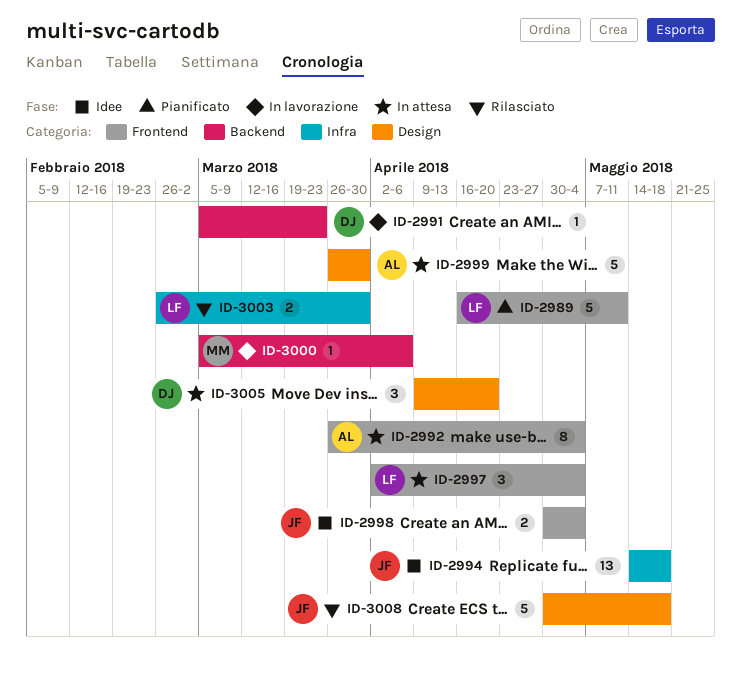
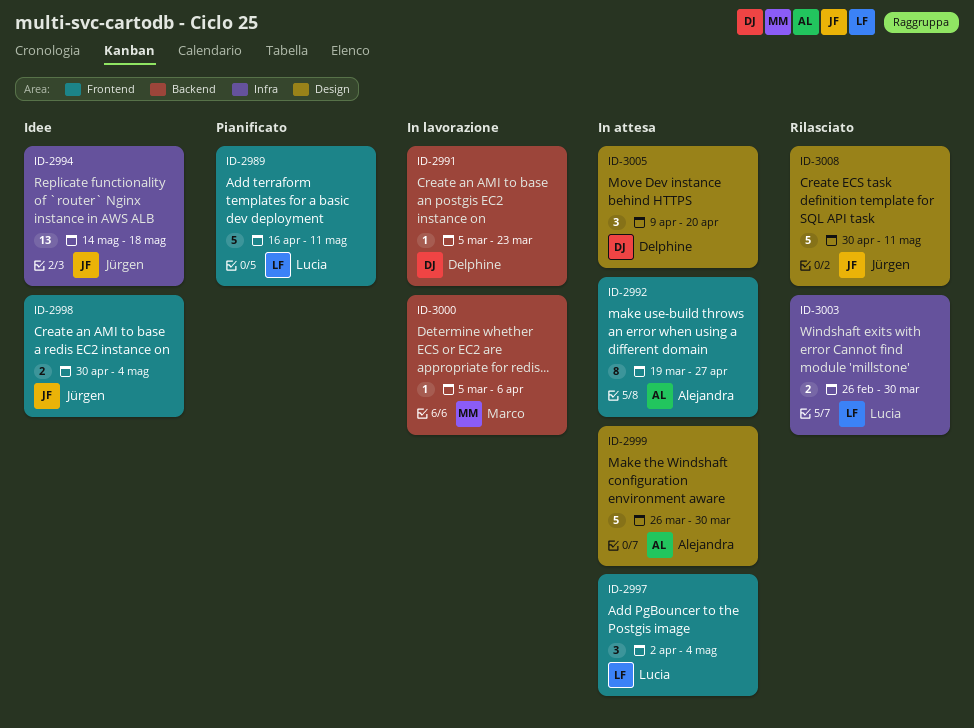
ID-2992, start: Mar 26 -> Mar 19
ID-2992, due: May 4 -> Apr 27
ID-3008, due: May 18 -> May 11

